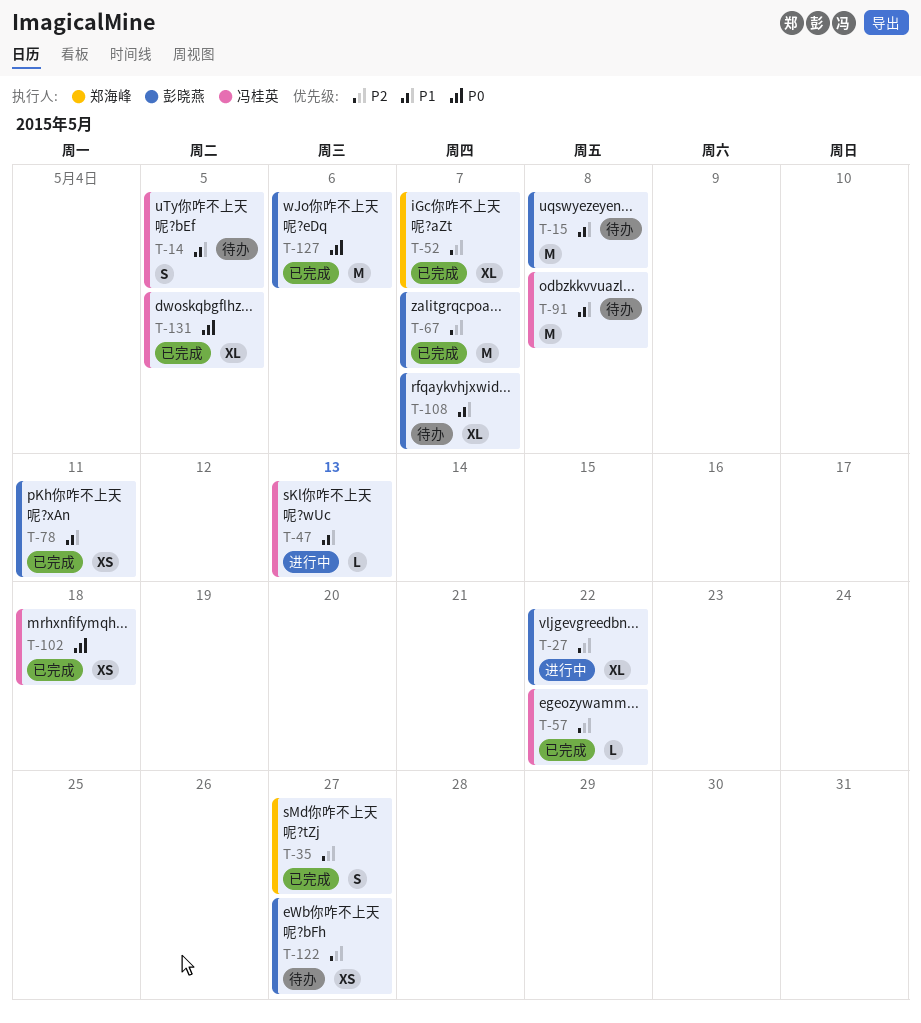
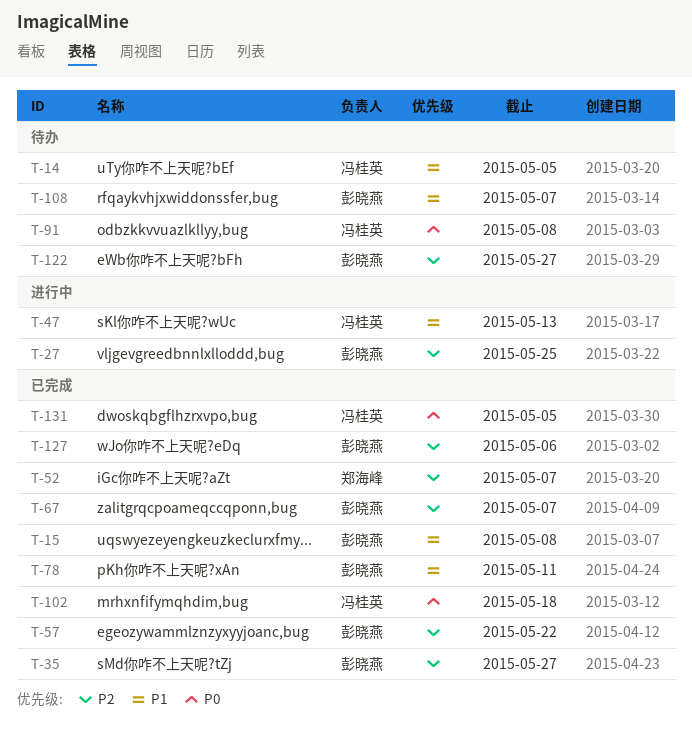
T-15, status: 待办 -> 已完成
T-27, due: May 22 -> May 25
T-35, owner: 郑海峰 -> 彭晓燕
T-57, owner: 冯桂英 -> 彭晓燕
T-91, priority: P1 -> P0
T-127, priority: P0 -> P2

